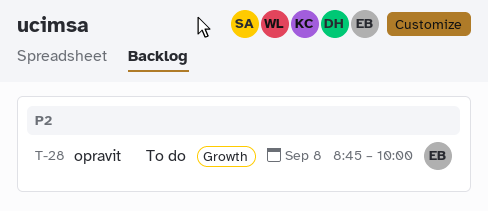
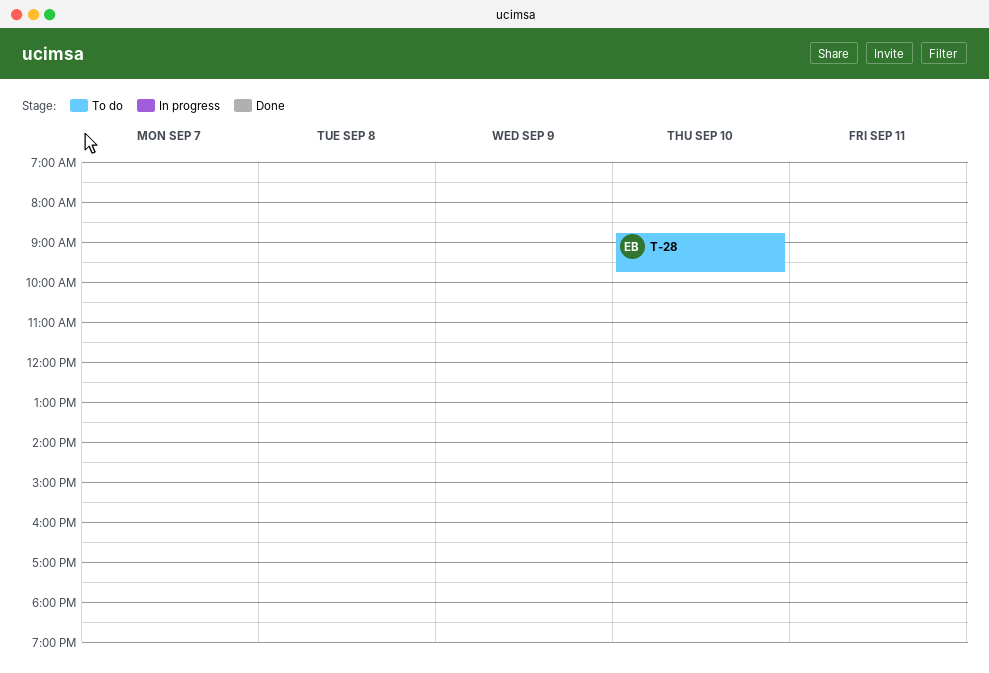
T-28, day: Sep 8 -> Sep 10
T-28, ends: 10:00 -> 09:45

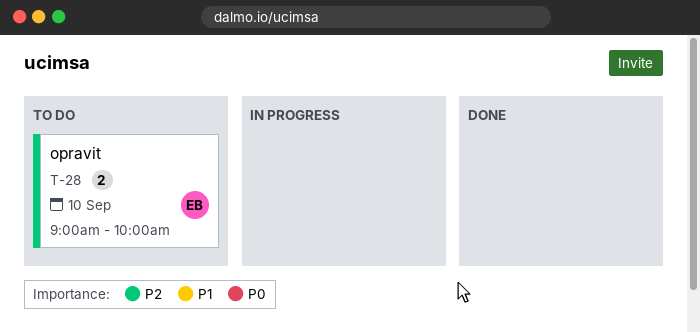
T-28, begins: 08:45 -> 09:00
T-28, ends: 09:45 -> 10:00

